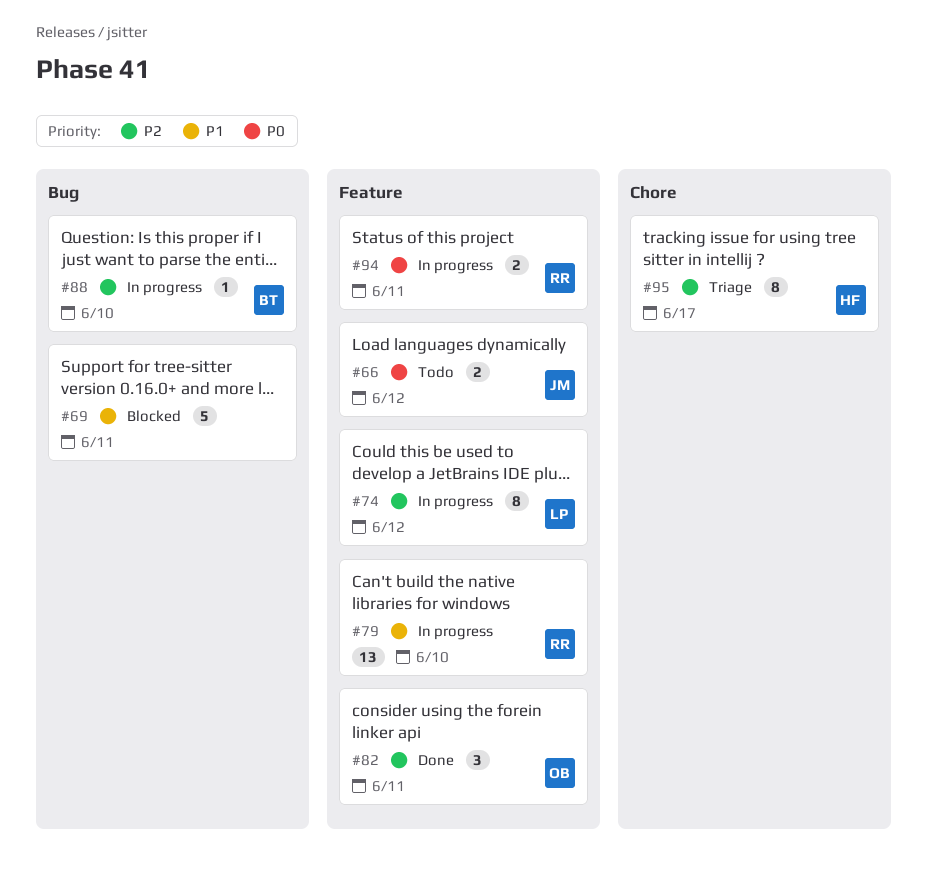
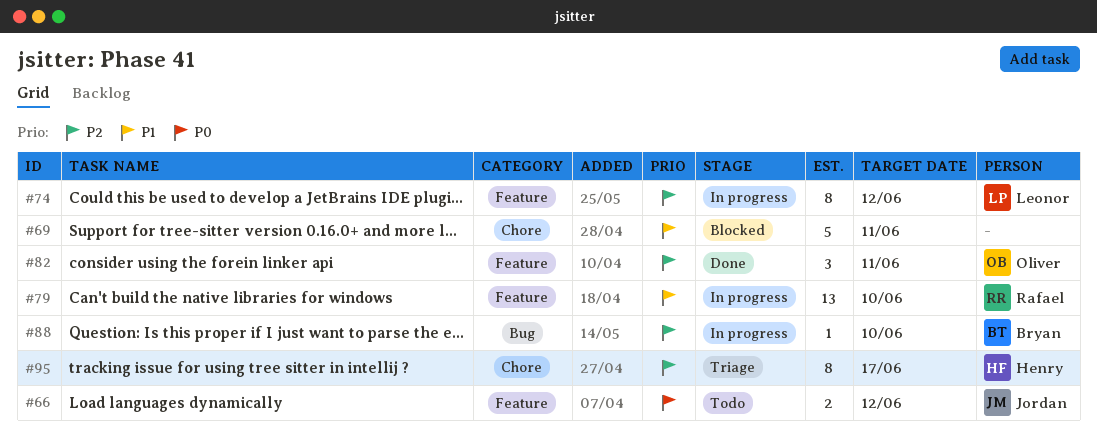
#69, label: Bug -> Chore
#94: present -> none

